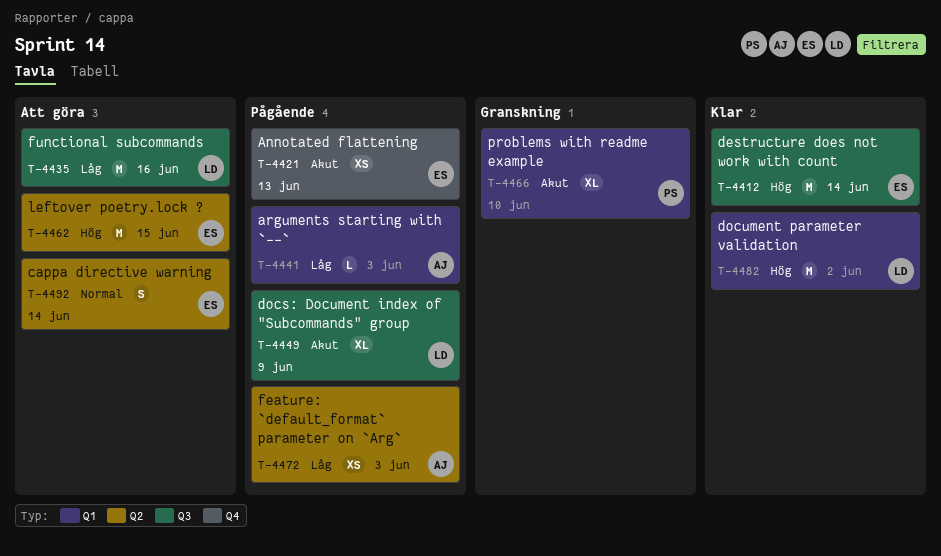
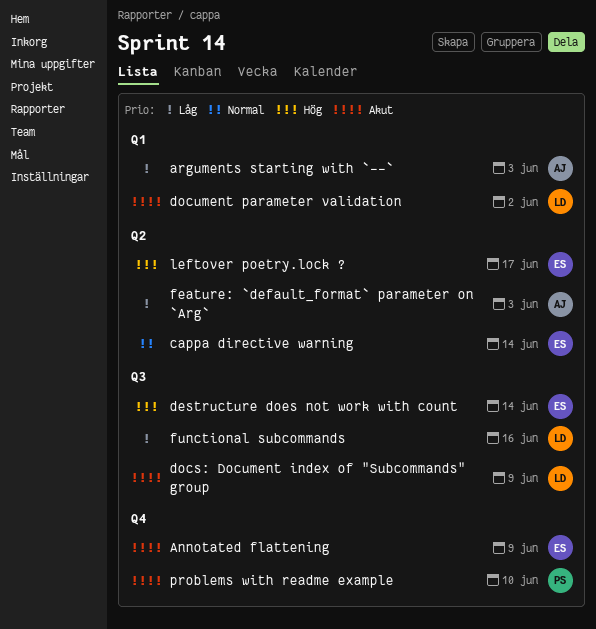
Annotated flattening, due: Jun 13 -> Jun 9
document parameter validation, priority: Hög -> Akut
leftover poetry.lock ?, due: Jun 15 -> Jun 17
problems with readme example, label: Q1 -> Q4

